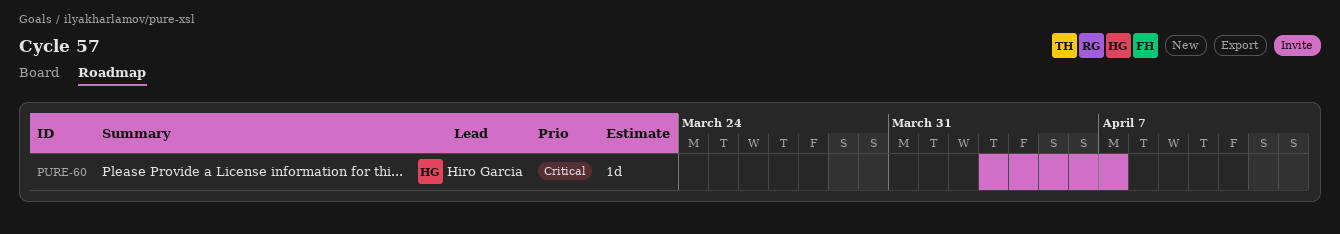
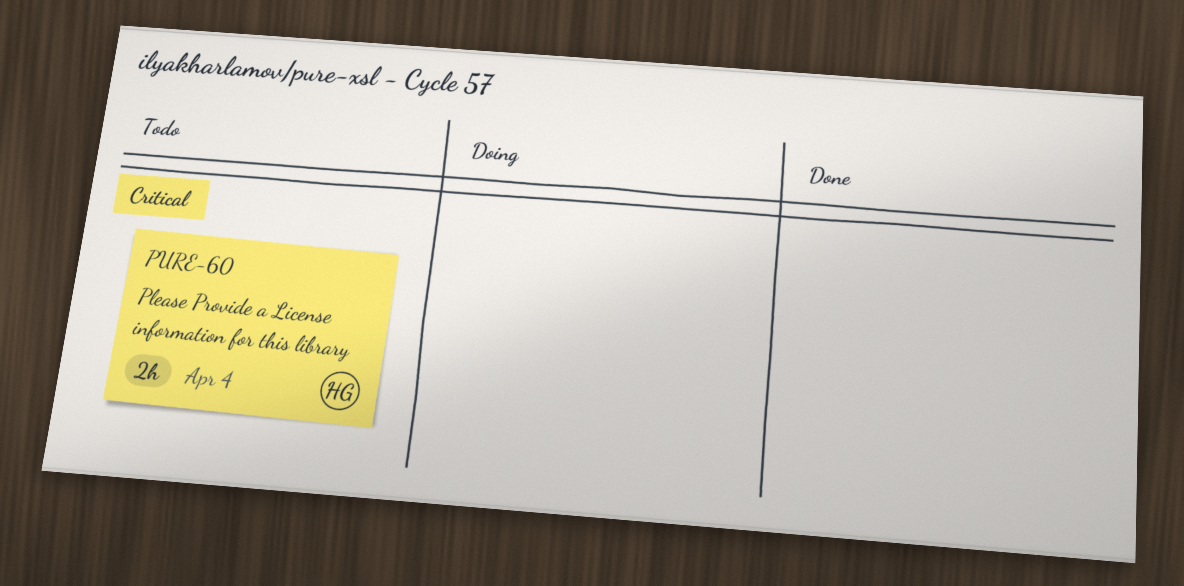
PURE-60, estimate: 1d -> 2h
PURE-60, due: Apr 7 -> Apr 4

